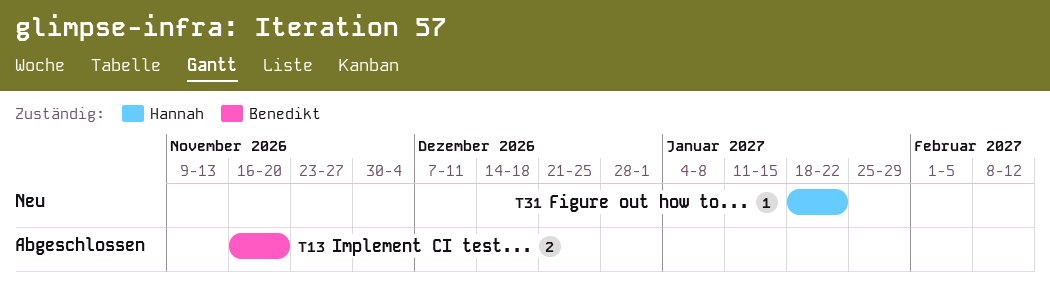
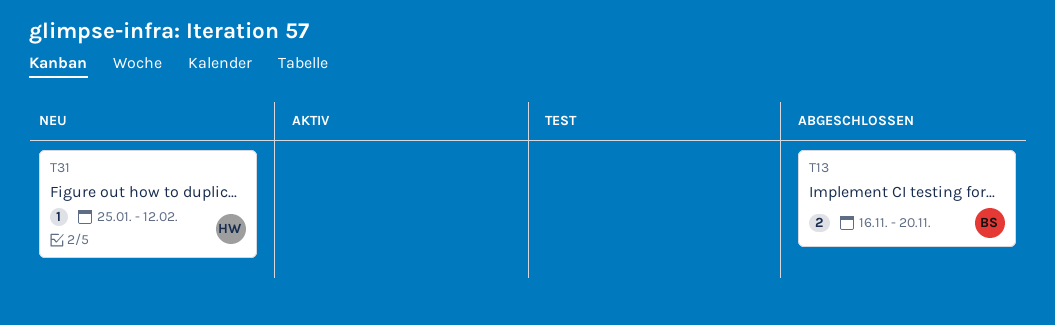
T31, start: Jan 18 -> Jan 25
T31, due: Jan 22 -> Feb 12

